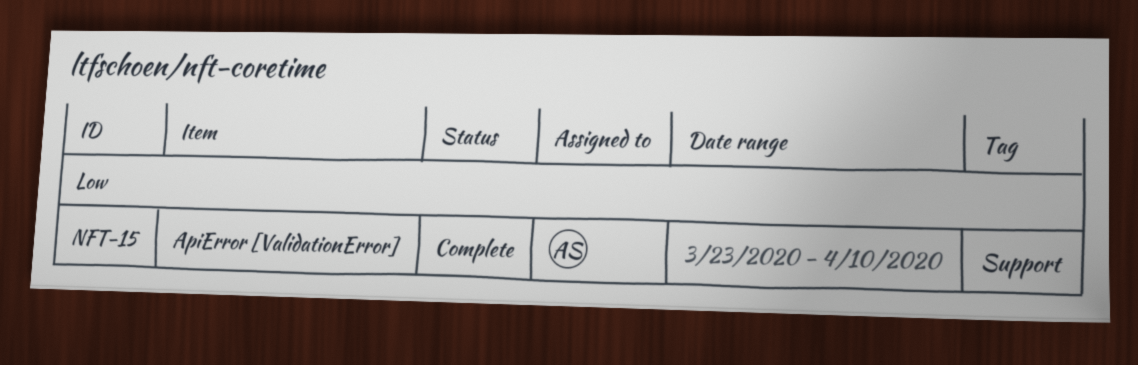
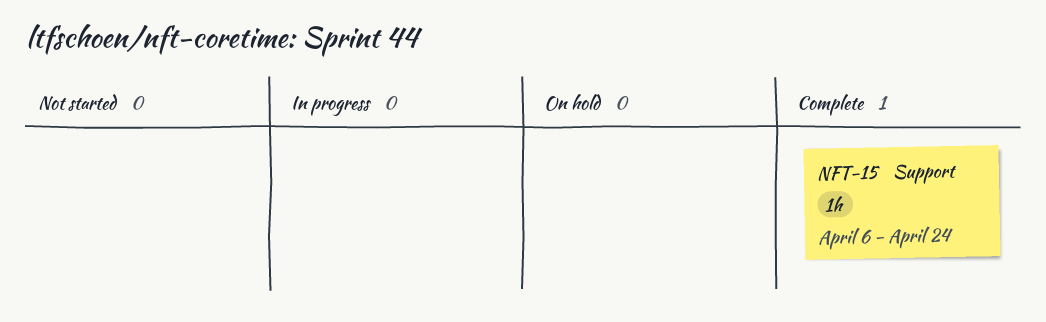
NFT-15, start: Mar 23 -> Apr 6
NFT-15, due: Apr 10 -> Apr 24

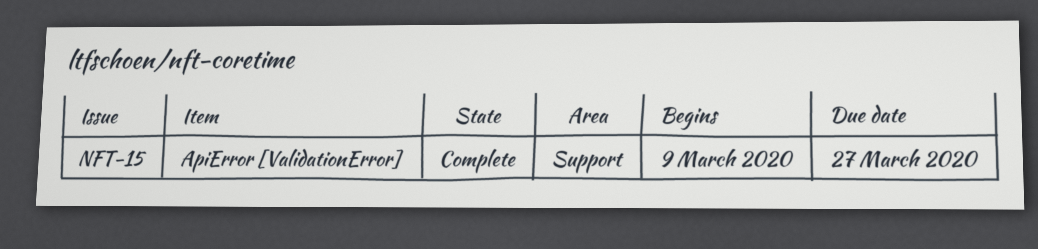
NFT-15, start: Apr 6 -> Mar 9
NFT-15, due: Apr 24 -> Mar 27

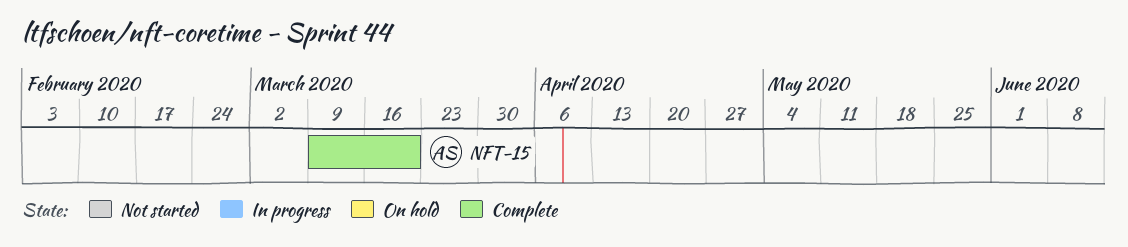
NFT-15, due: Mar 27 -> Mar 20

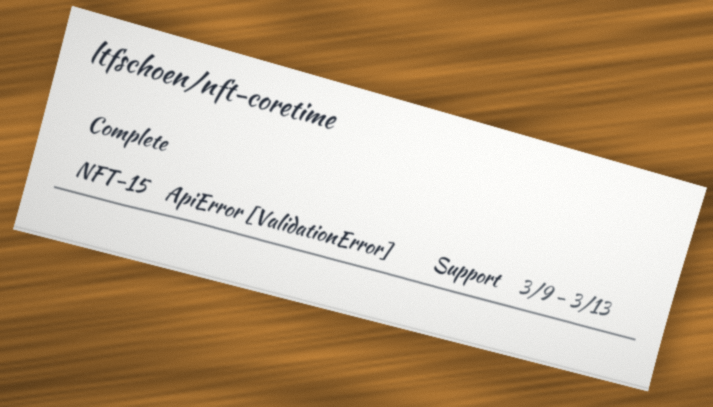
NFT-15, due: Mar 20 -> Mar 13

